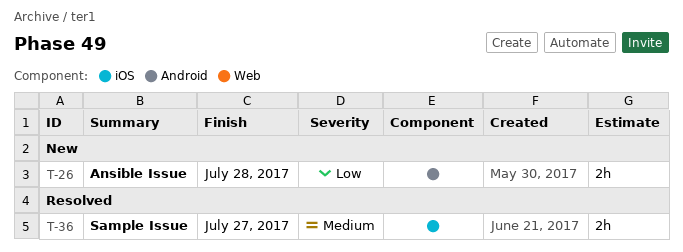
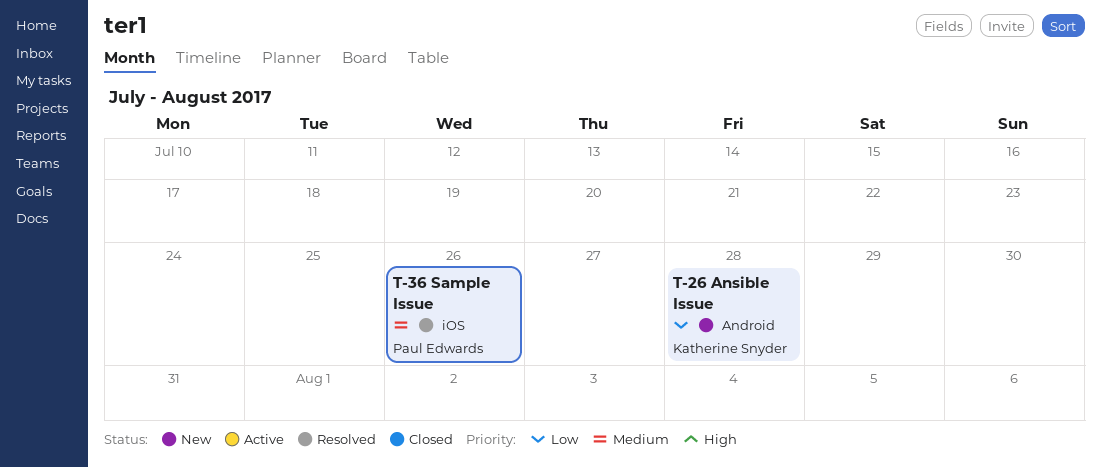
T-36, due: Jul 27 -> Jul 26

